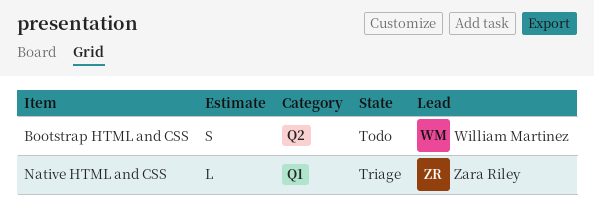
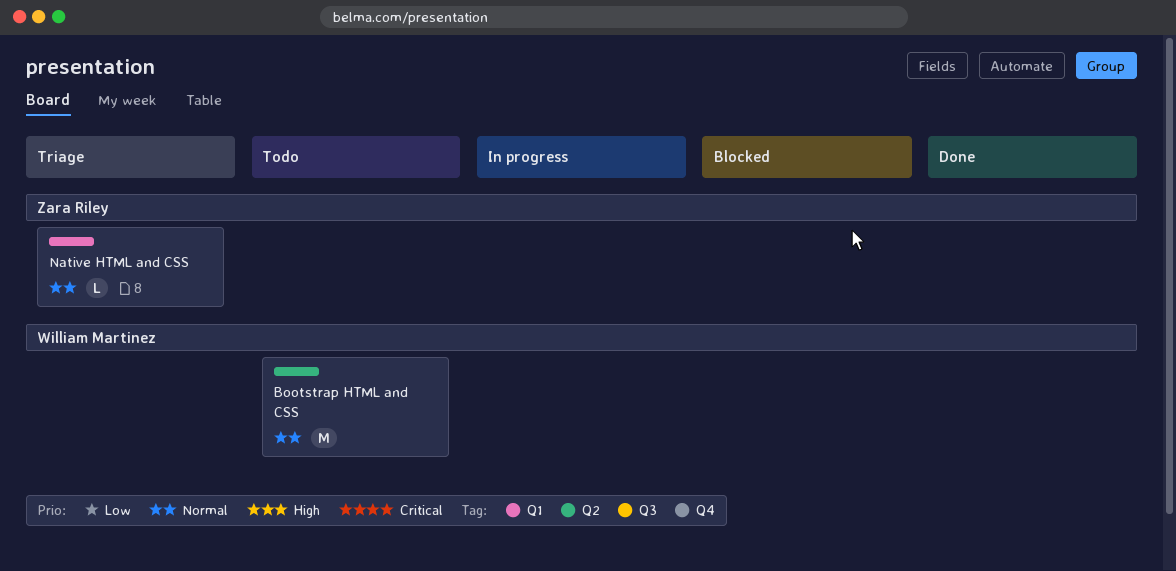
Bootstrap HTML and CSS, estimate: S -> M

